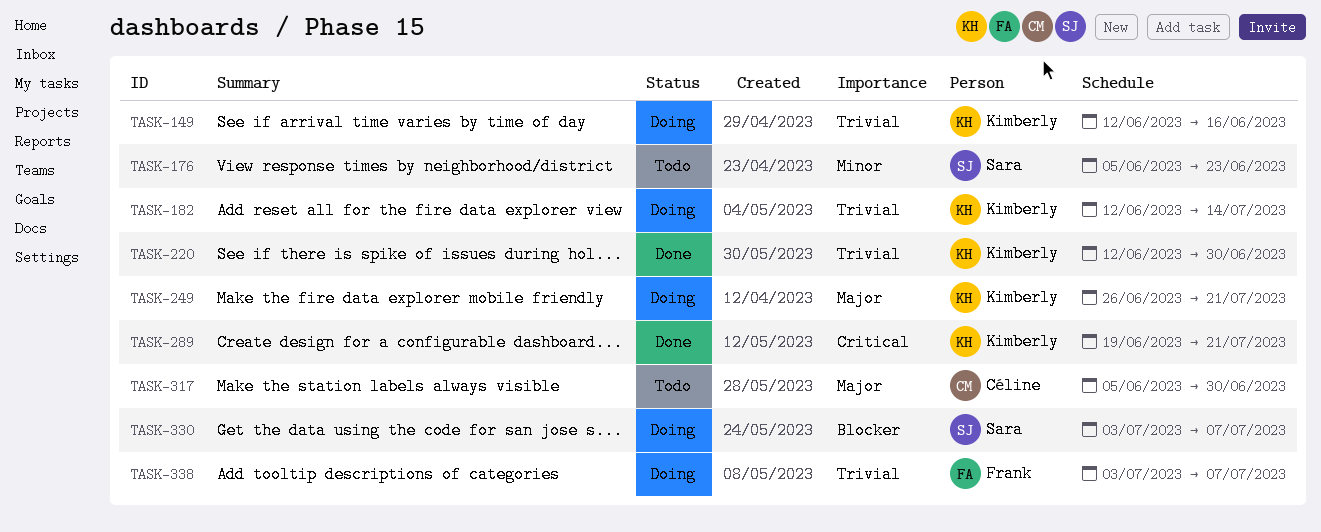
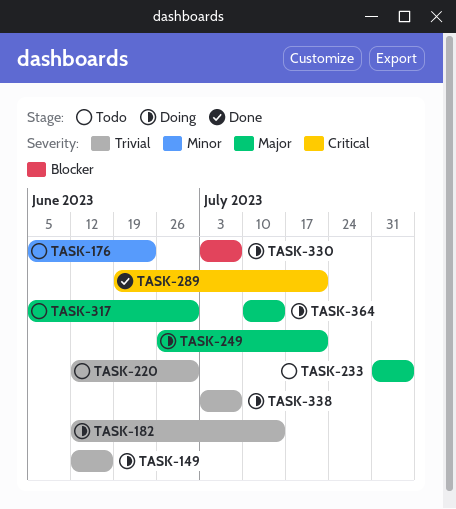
TASK-220, status: Done -> Todo
TASK-233: none -> present
TASK-364: none -> present

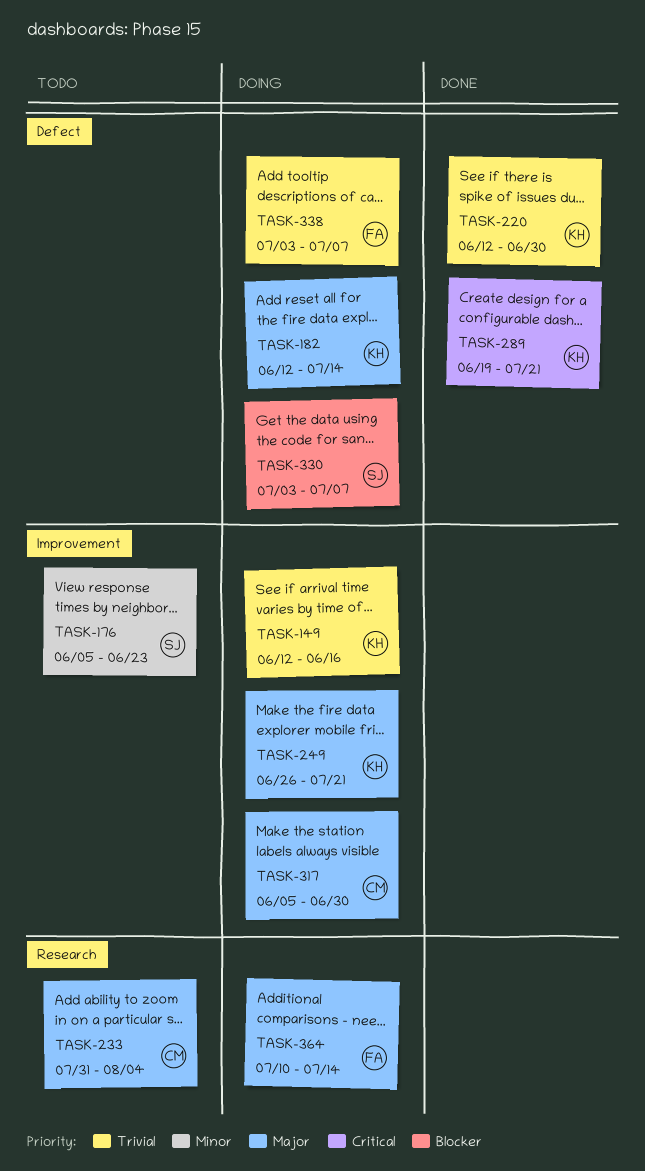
TASK-182, priority: Trivial -> Major
TASK-220, status: Todo -> Done
TASK-317, status: Todo -> Doing

